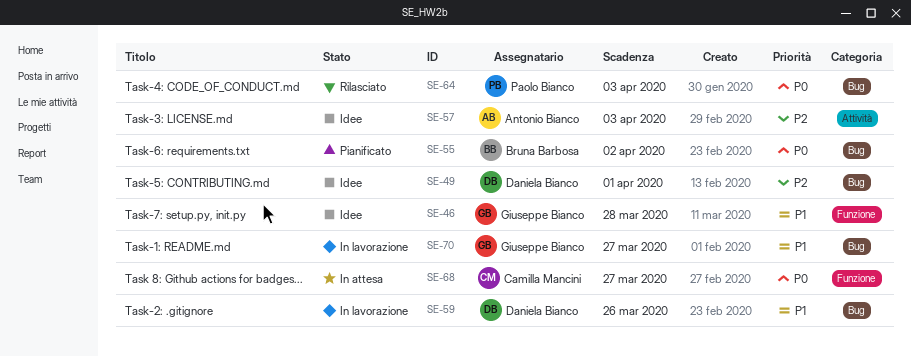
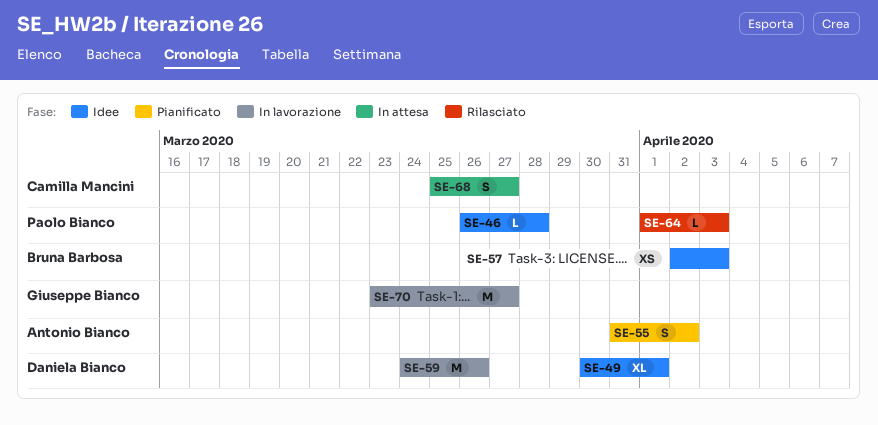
SE-46, owner: Giuseppe Bianco -> Paolo Bianco
SE-55, owner: Bruna Barbosa -> Antonio Bianco
SE-57, owner: Antonio Bianco -> Bruna Barbosa

